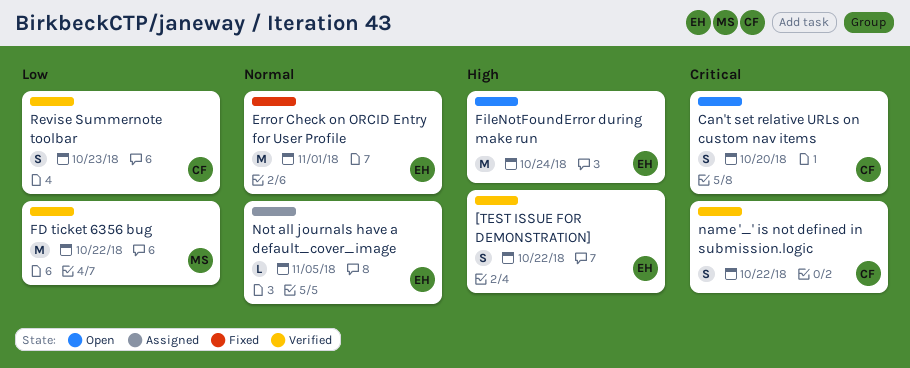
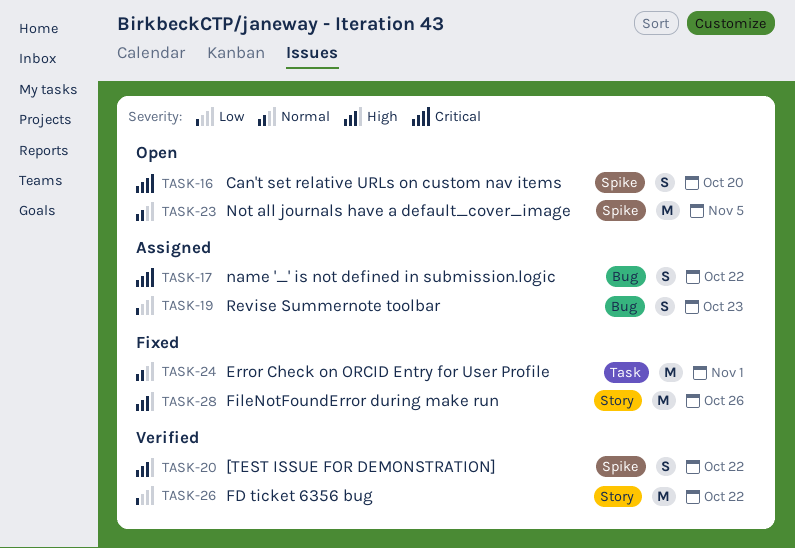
FileNotFoundError during make run, status: Open -> Fixed
FileNotFoundError during make run, due: Oct 24 -> Oct 26
name '_' is not defined in submission.logic, status: Verified -> Assigned
Not all journals have a default_cover_image, status: Assigned -> Open
Not all journals have a default_cover_image, estimate: L -> M
Revise Summernote toolbar, status: Verified -> Assigned

